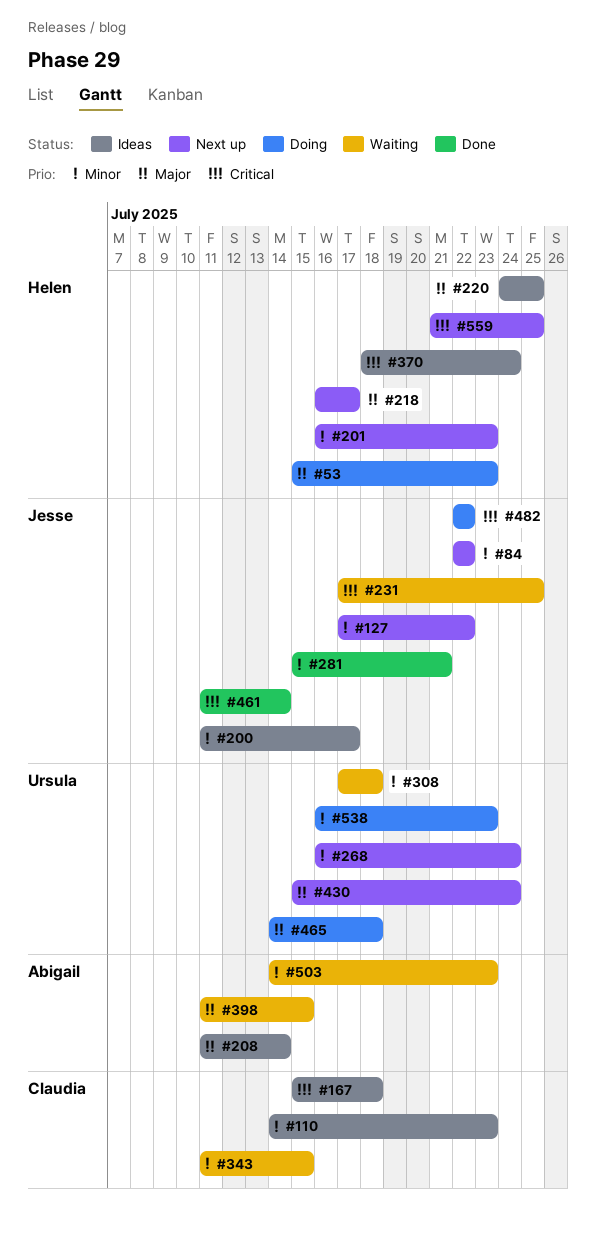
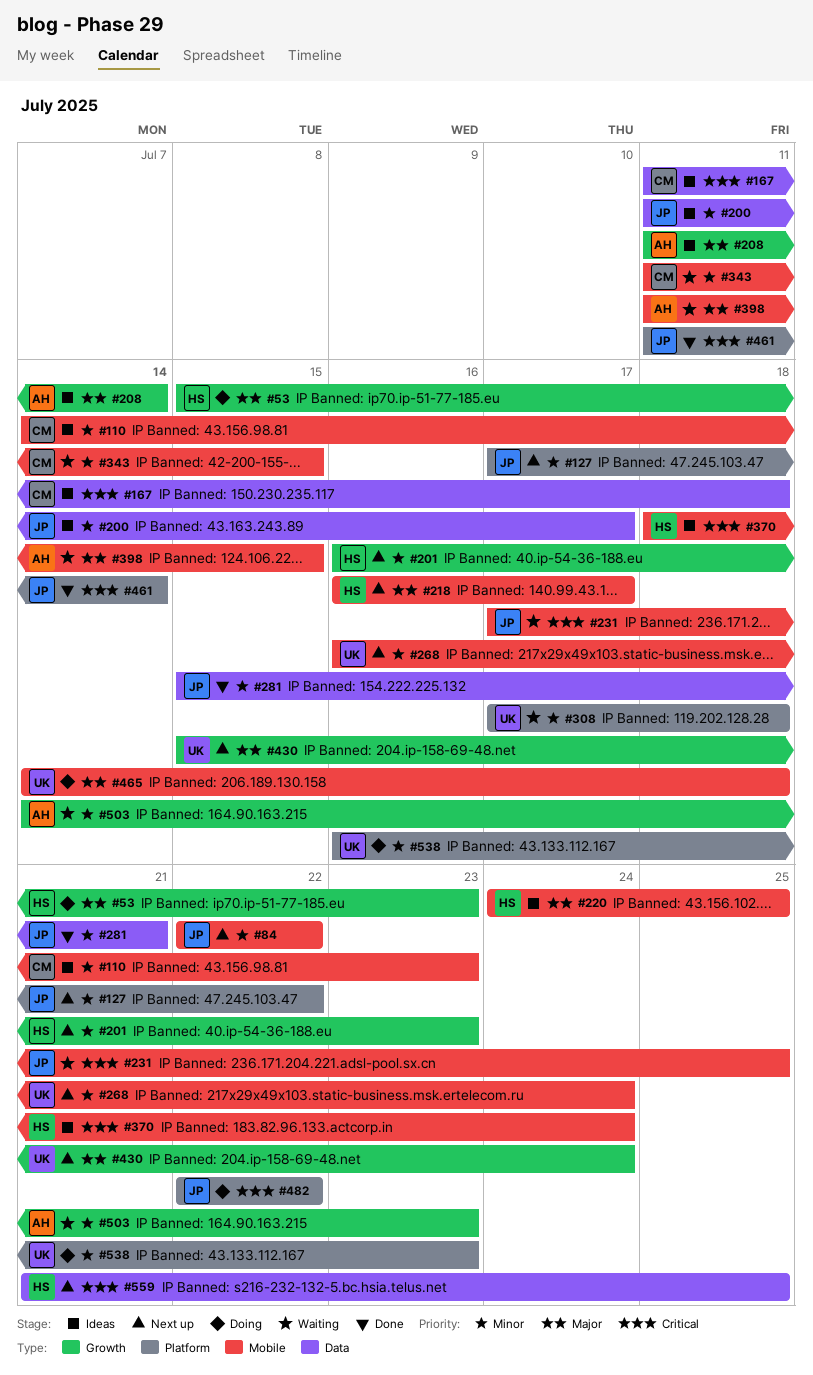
#167, start: Jul 15 -> Jul 11

